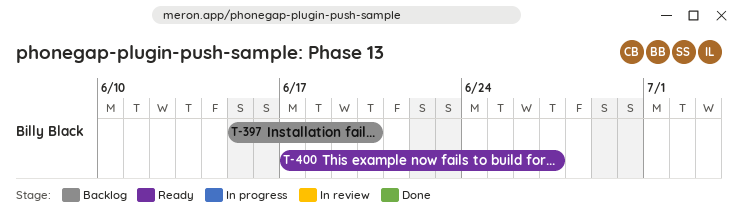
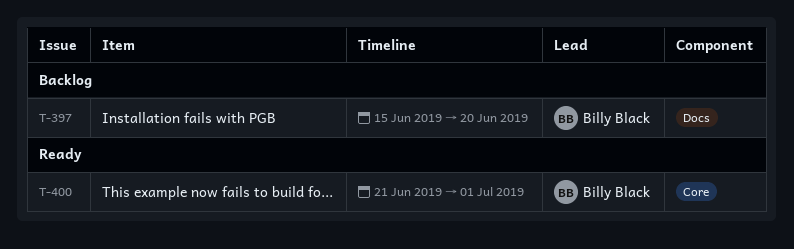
T-400, start: Jun 17 -> Jun 21
T-400, due: Jun 27 -> Jul 1

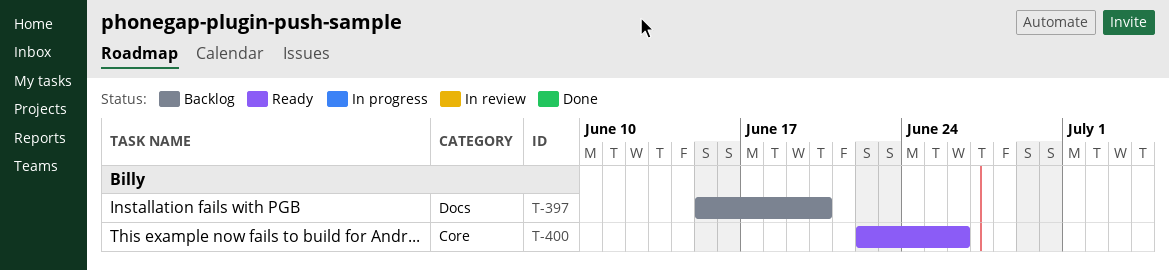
T-400, start: Jun 21 -> Jun 22
T-400, due: Jul 1 -> Jun 26

